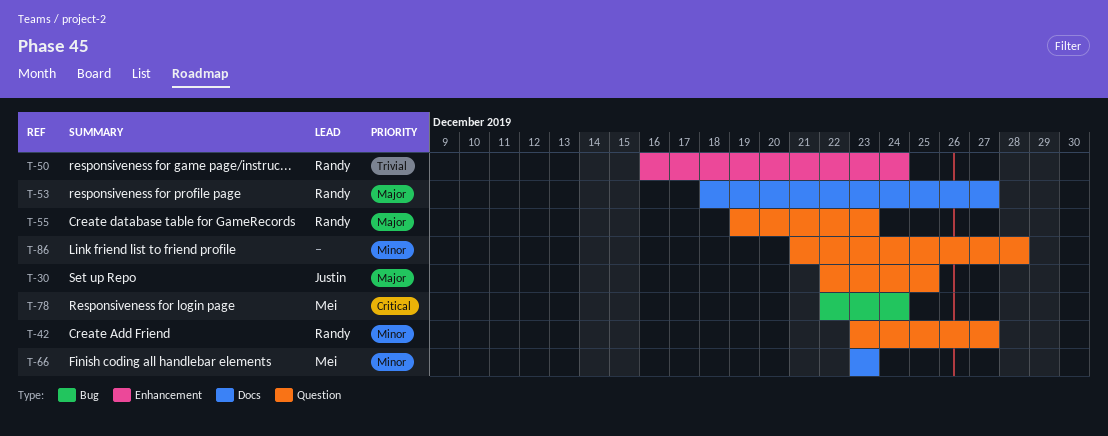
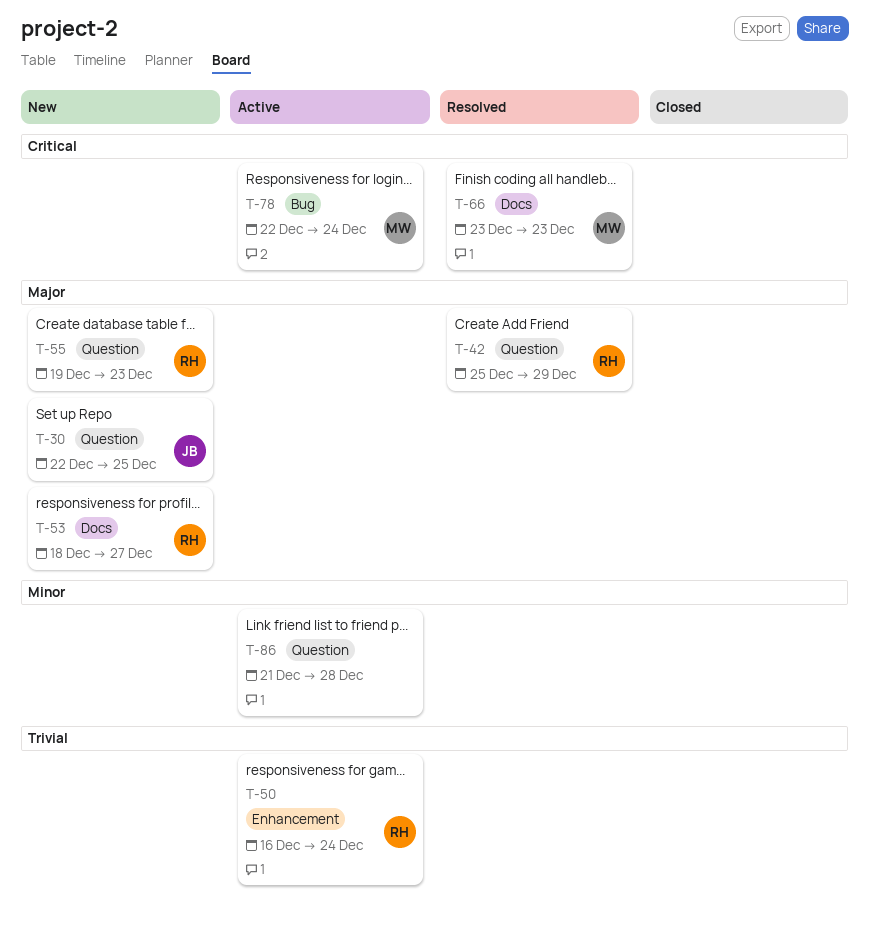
T-42, priority: Minor -> Major
T-42, start: Dec 23 -> Dec 25
T-42, due: Dec 27 -> Dec 29
T-66, priority: Minor -> Critical

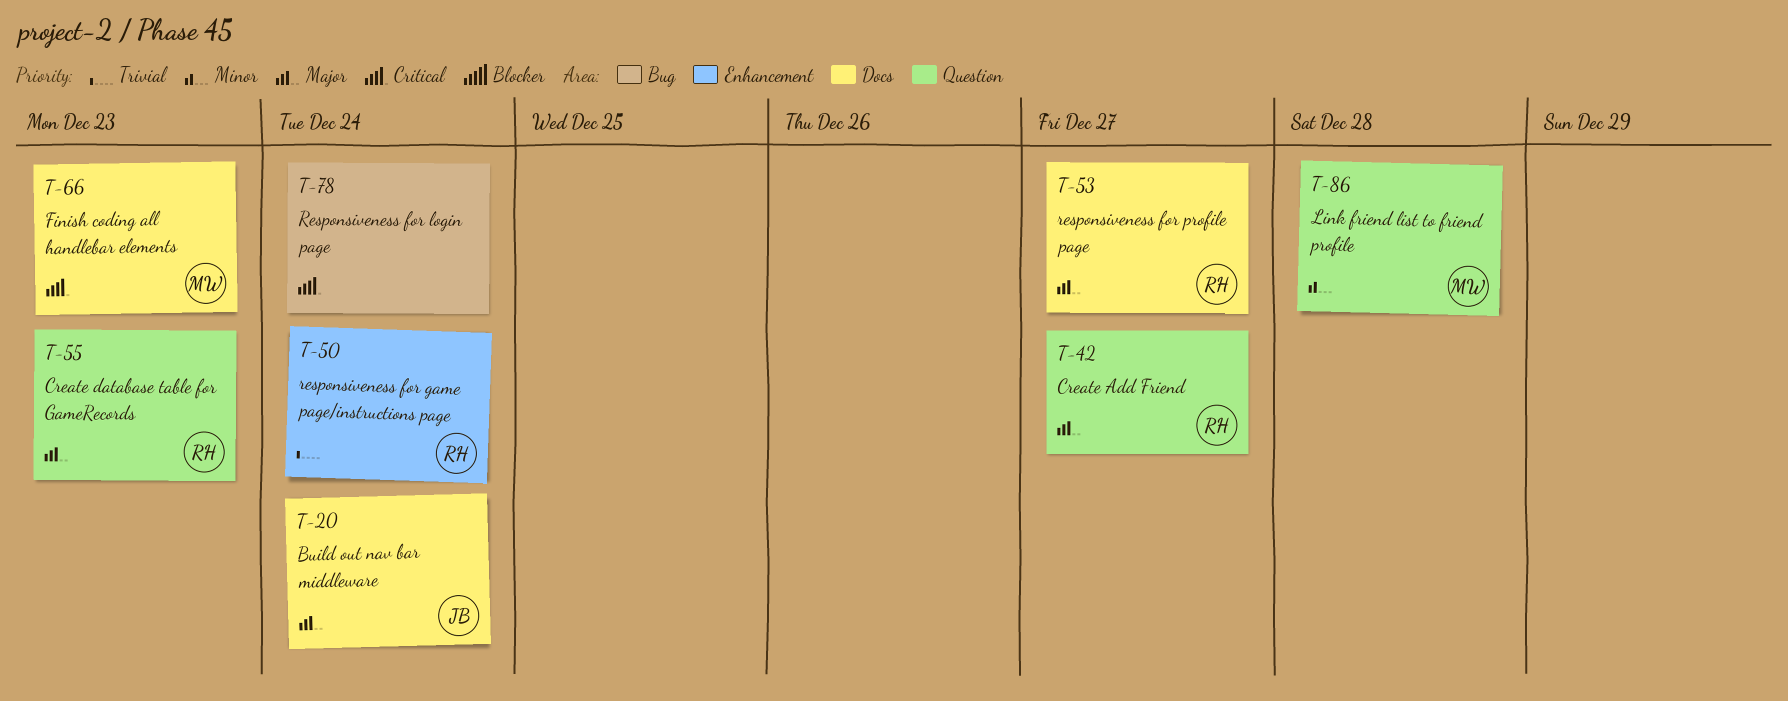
T-20: none -> present
T-30: present -> none
T-42, due: Dec 29 -> Dec 27
T-78, owner: MW -> none
T-86, owner: none -> MW

